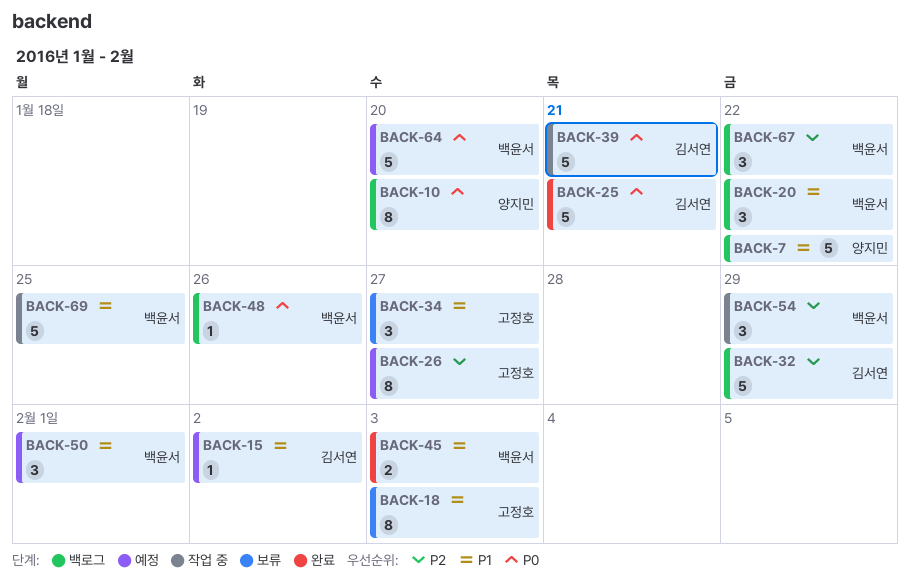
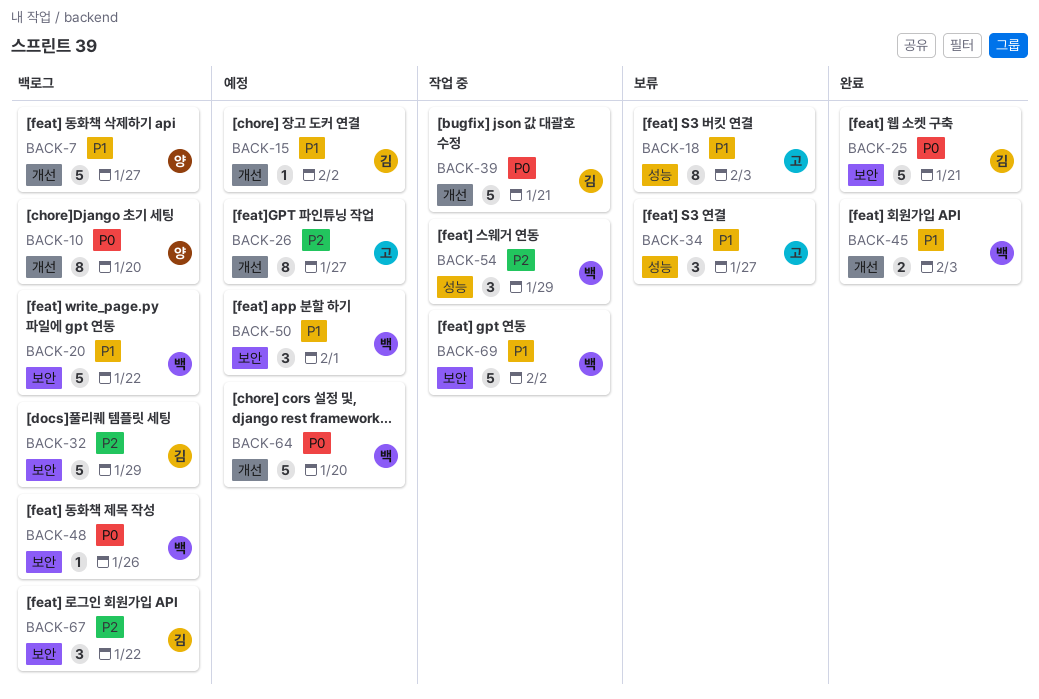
BACK-7, due: Jan 22 -> Jan 27
BACK-20, estimate: 3 -> 5
BACK-67, owner: 백윤서 -> 김서연
BACK-69, due: Jan 25 -> Feb 2

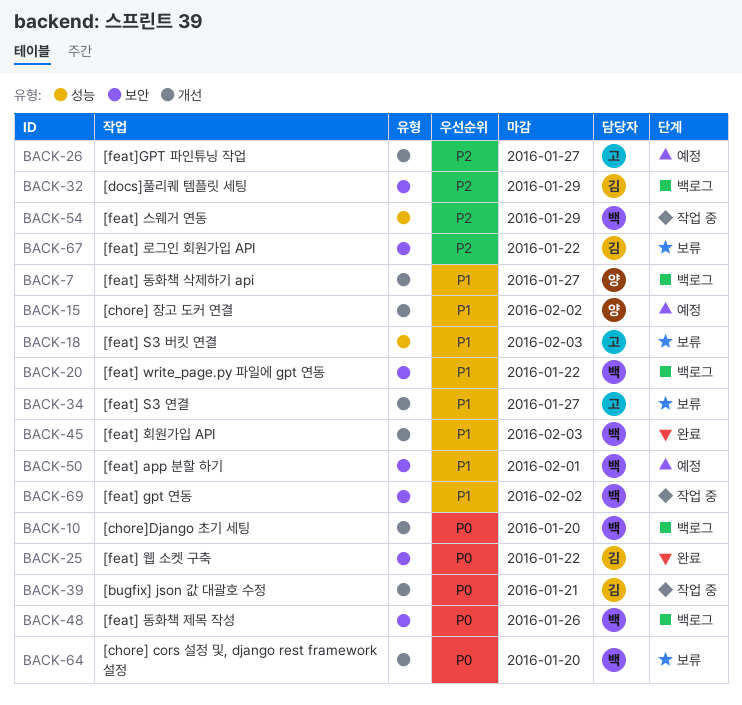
BACK-10, owner: 양 -> 백
BACK-15, owner: 김 -> 양
BACK-25, due: Jan 21 -> Jan 22
BACK-34, label: 성능 -> 개선
BACK-64, status: 예정 -> 보류
BACK-67, status: 백로그 -> 보류

